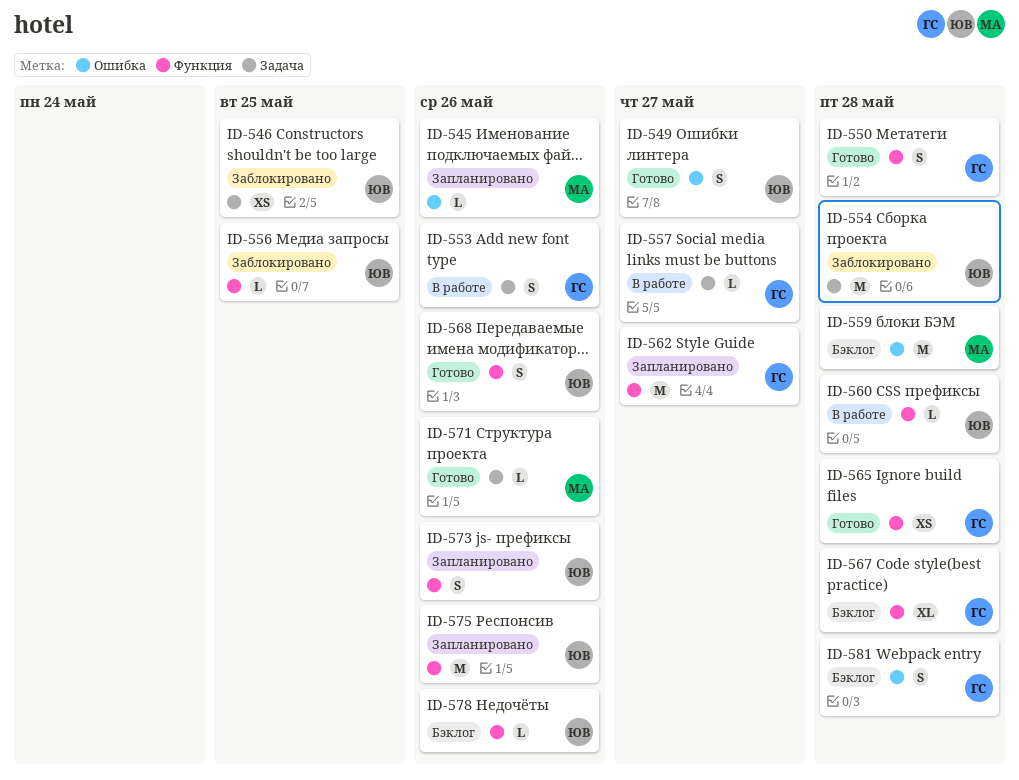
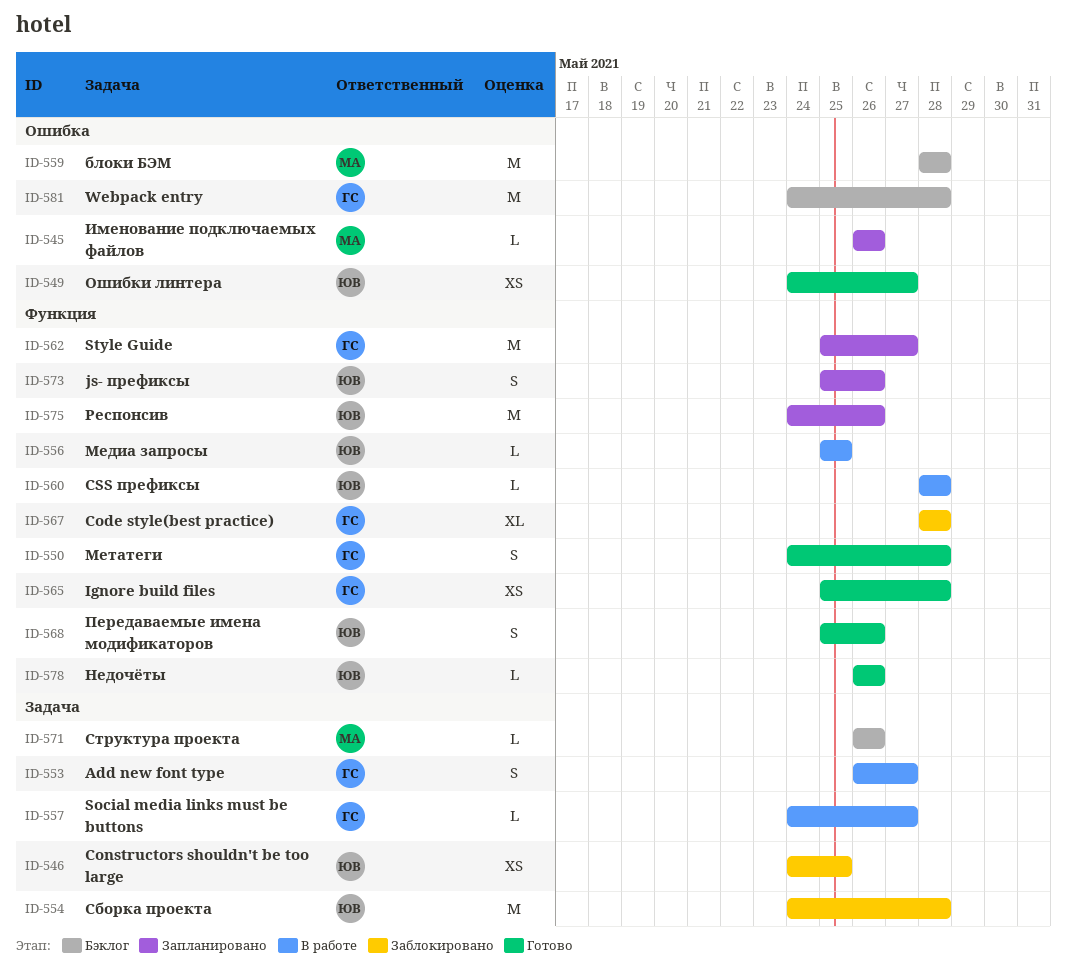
ID-549, estimate: S -> XS
ID-553, due: May 26 -> May 27
ID-556, status: Заблокировано -> В работе
ID-567, status: Бэклог -> Заблокировано
ID-571, status: Готово -> Бэклог
ID-578, status: Бэклог -> Готово
ID-581, estimate: S -> M

